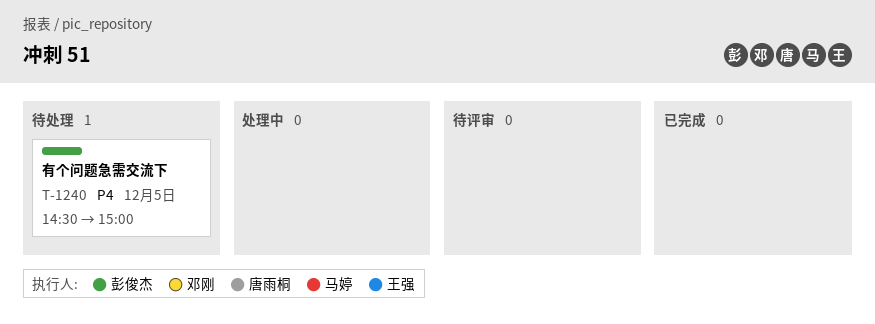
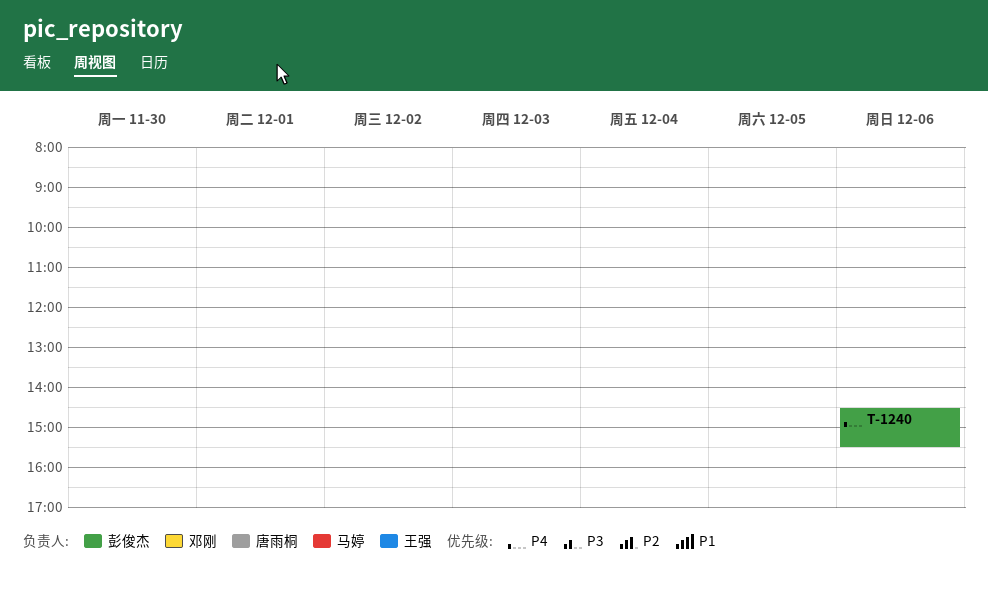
T-1240, day: Dec 5 -> Dec 6
T-1240, ends: 15:00 -> 15:30

